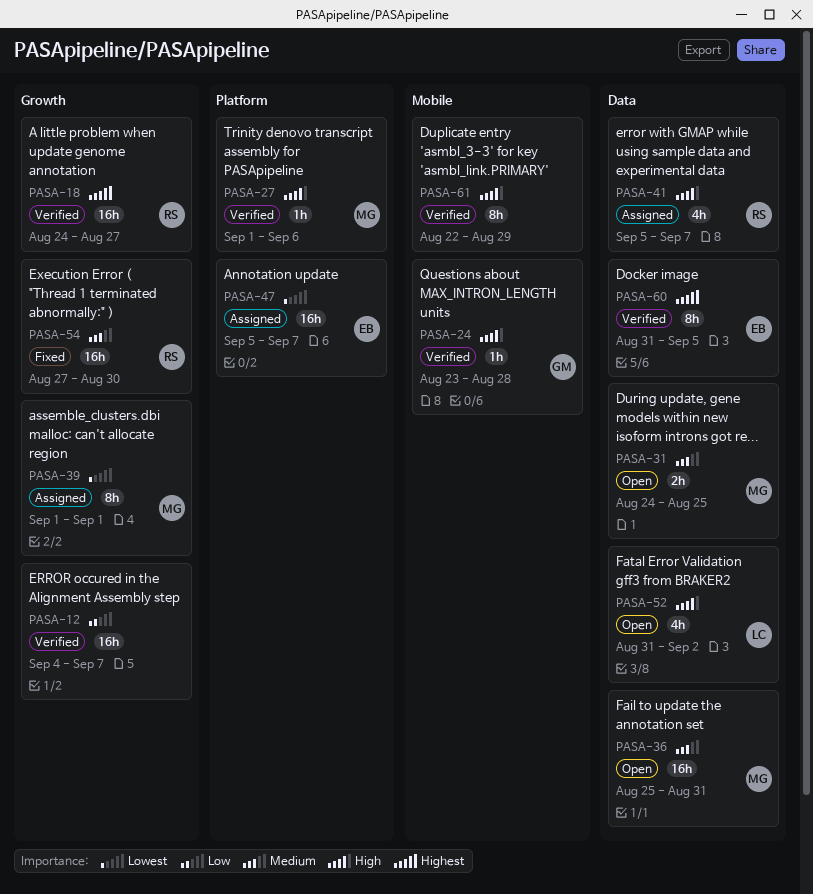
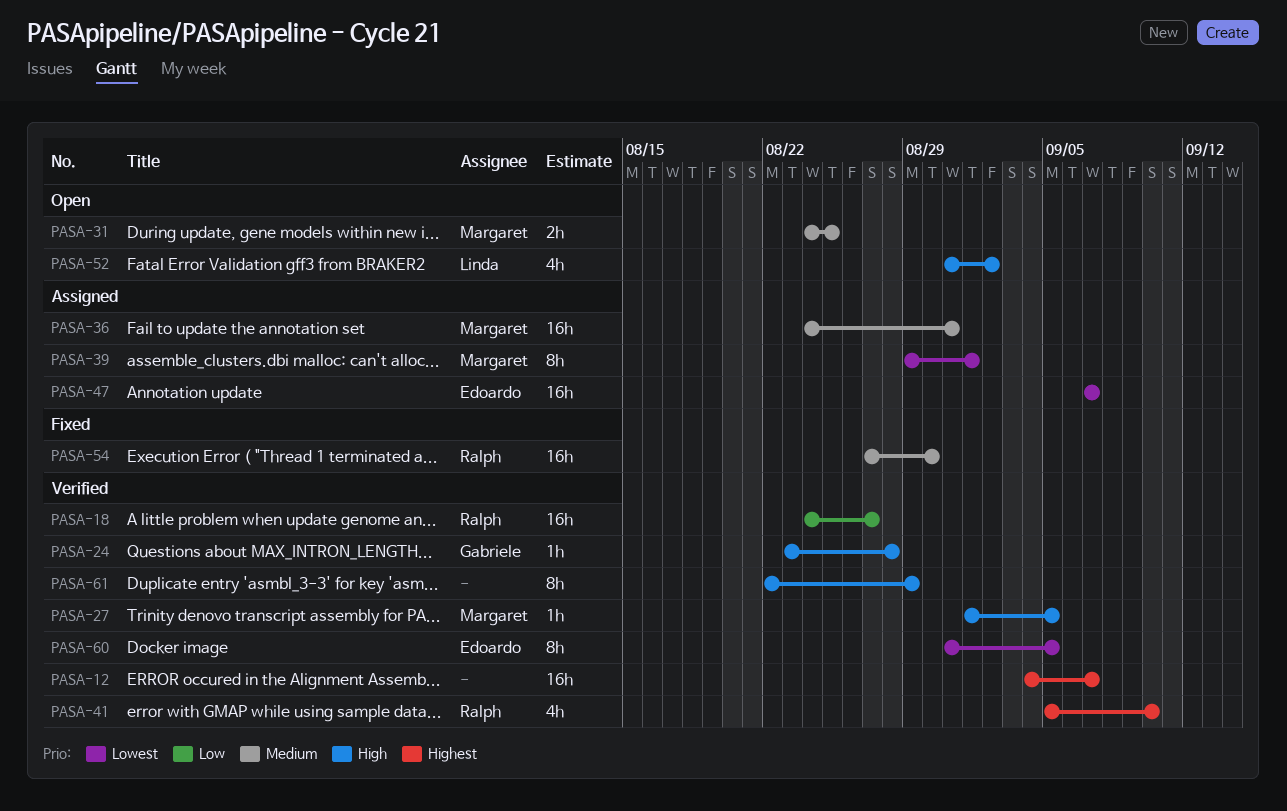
PASA-12, priority: Low -> Highest
PASA-18, priority: Highest -> Low
PASA-27, due: Sep 6 -> Sep 5
PASA-36, status: Open -> Assigned
PASA-36, start: Aug 25 -> Aug 24
PASA-39, start: Sep 1 -> Aug 29
PASA-41, status: Assigned -> Verified
PASA-41, priority: High -> Highest
PASA-41, due: Sep 7 -> Sep 10
PASA-47, start: Sep 5 -> Sep 7
PASA-60, priority: Highest -> Lowest

